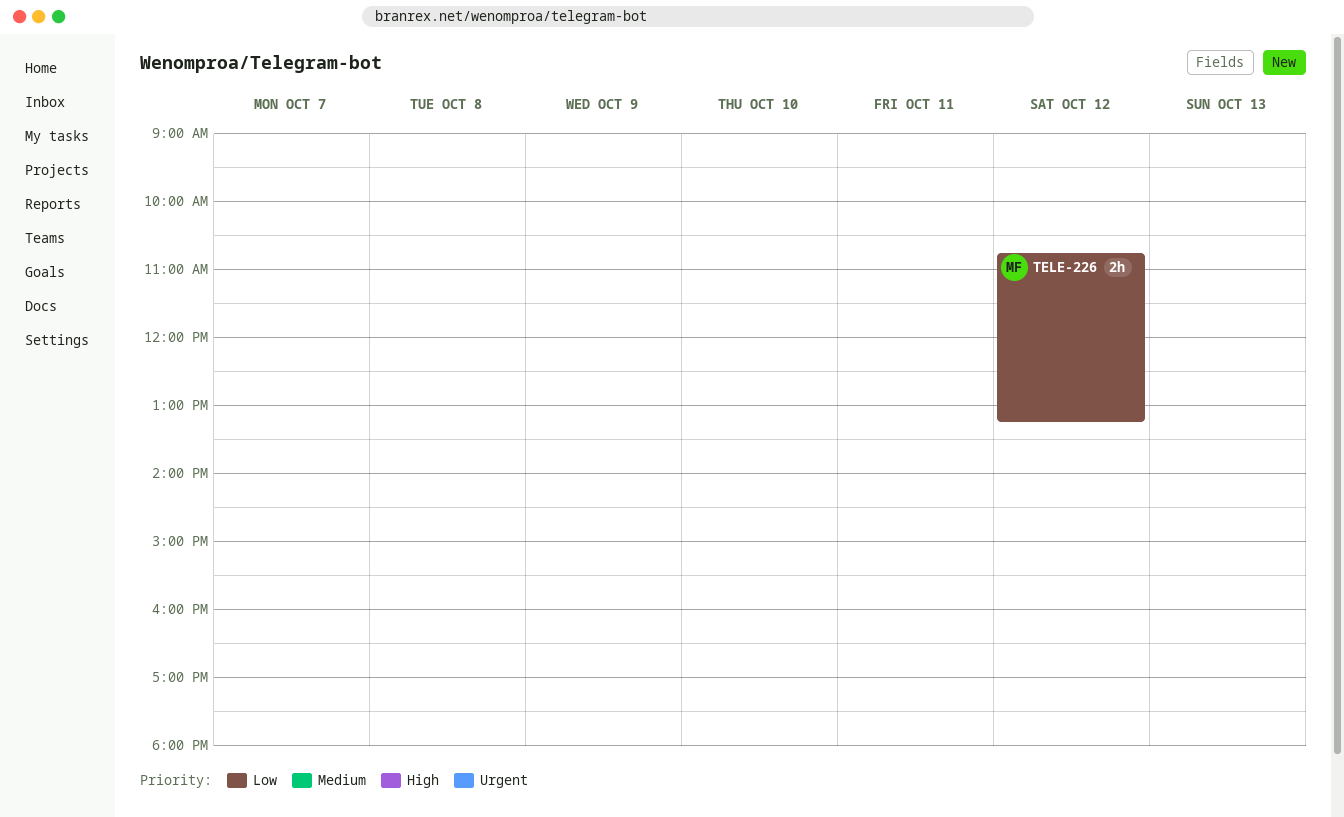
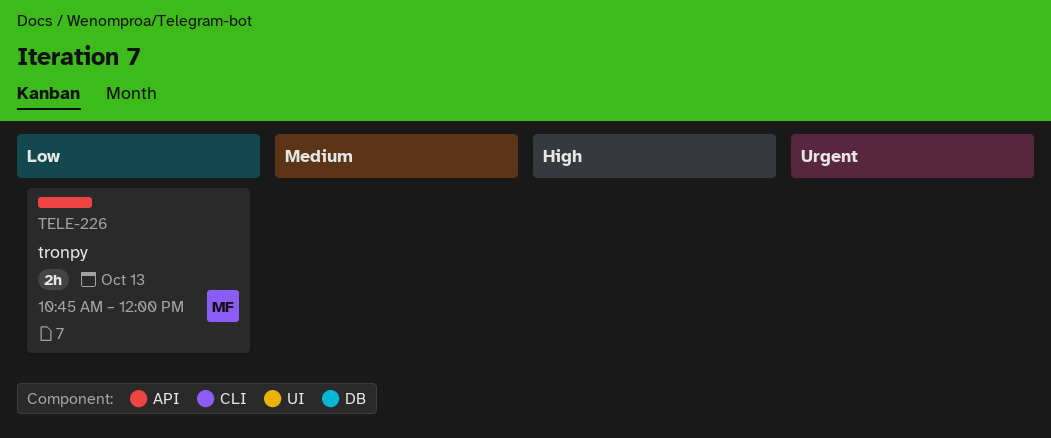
TELE-226, day: Oct 12 -> Oct 13
TELE-226, ends: 13:15 -> 12:00

